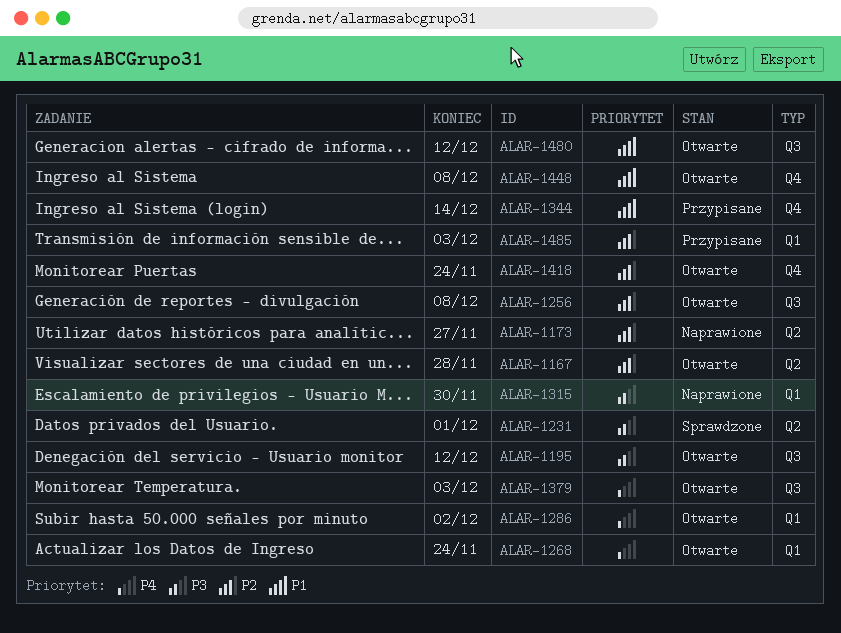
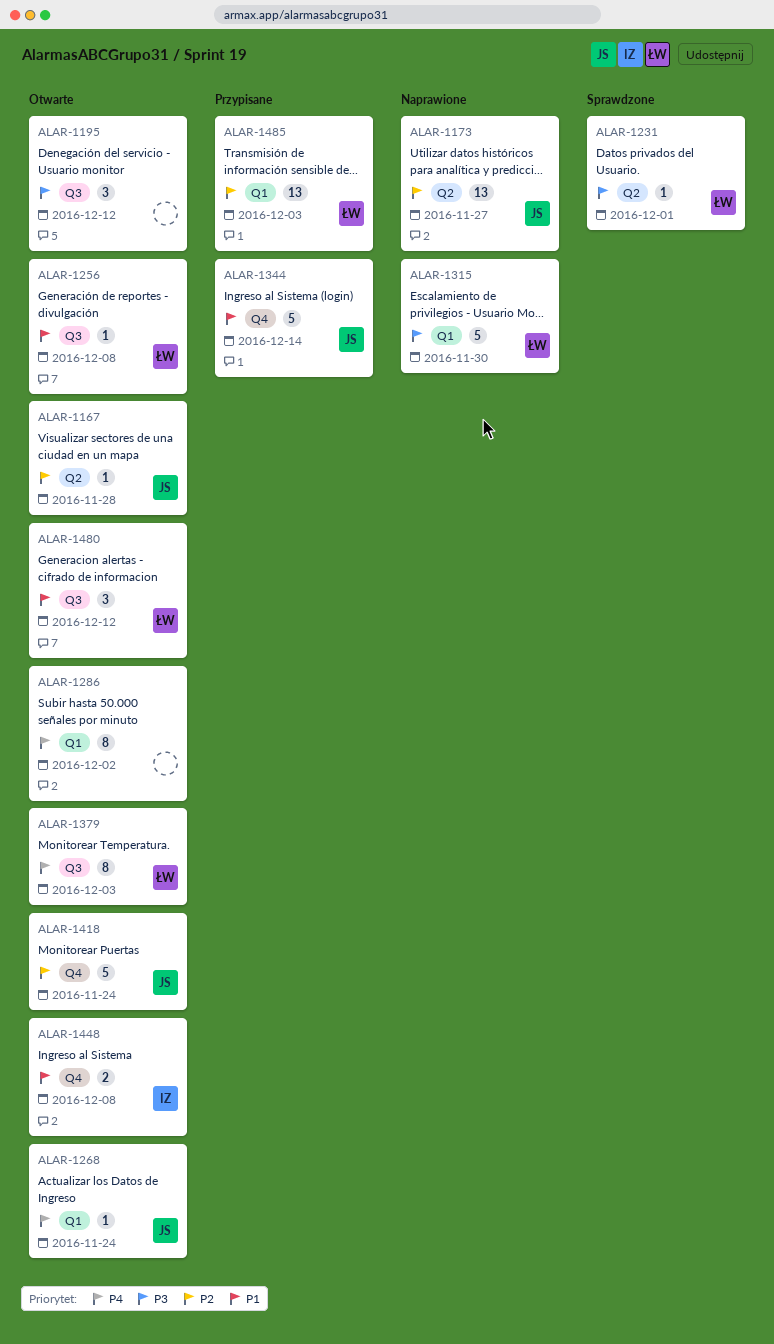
ALAR-1256, priority: P2 -> P1

